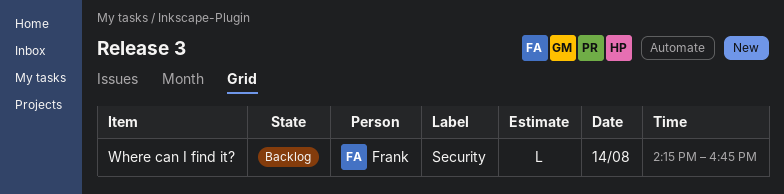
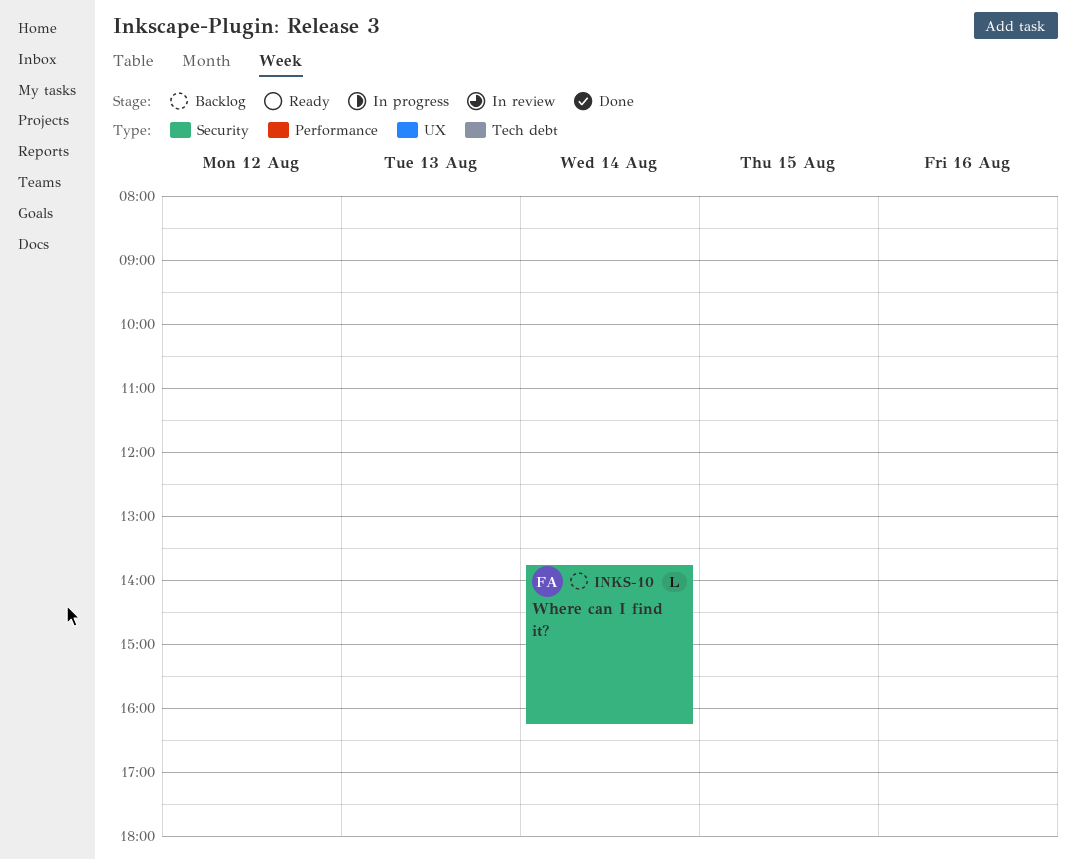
Where can I find it?, begins: 14:15 -> 13:45
Where can I find it?, ends: 16:45 -> 16:15

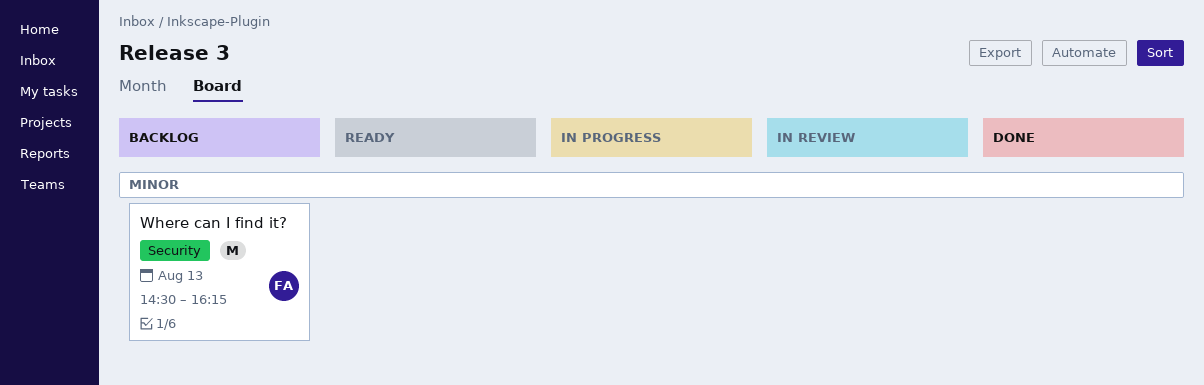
Where can I find it?, estimate: L -> M
Where can I find it?, day: Aug 14 -> Aug 13
Where can I find it?, begins: 13:45 -> 14:30

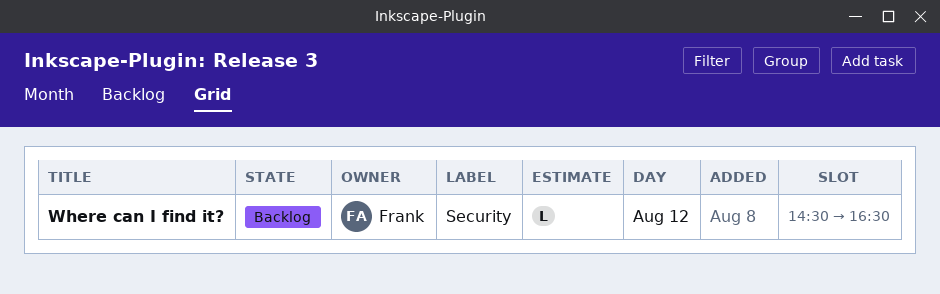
Where can I find it?, estimate: M -> L
Where can I find it?, day: Aug 13 -> Aug 12
Where can I find it?, ends: 16:15 -> 16:30

